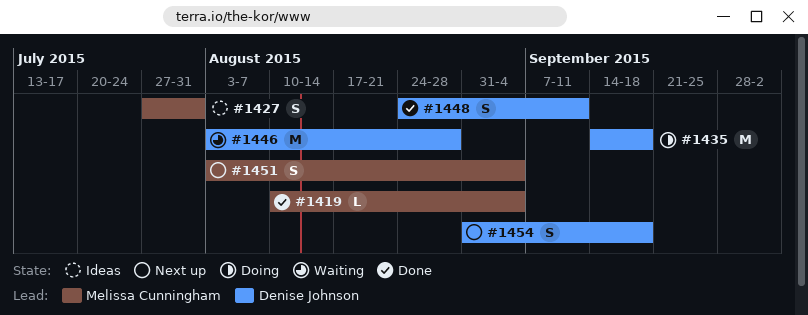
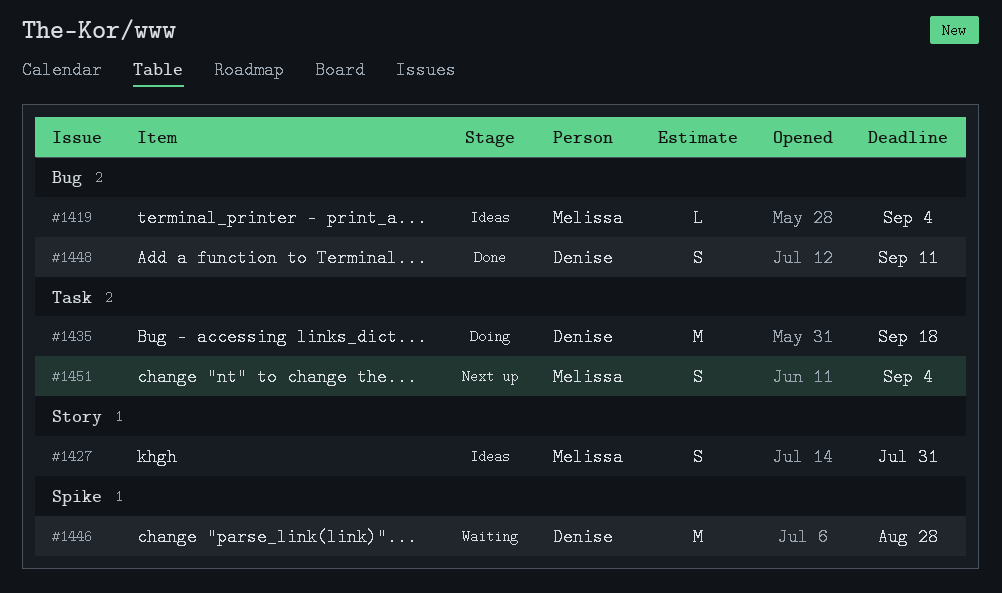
#1419, status: Done -> Ideas
#1454: present -> none

